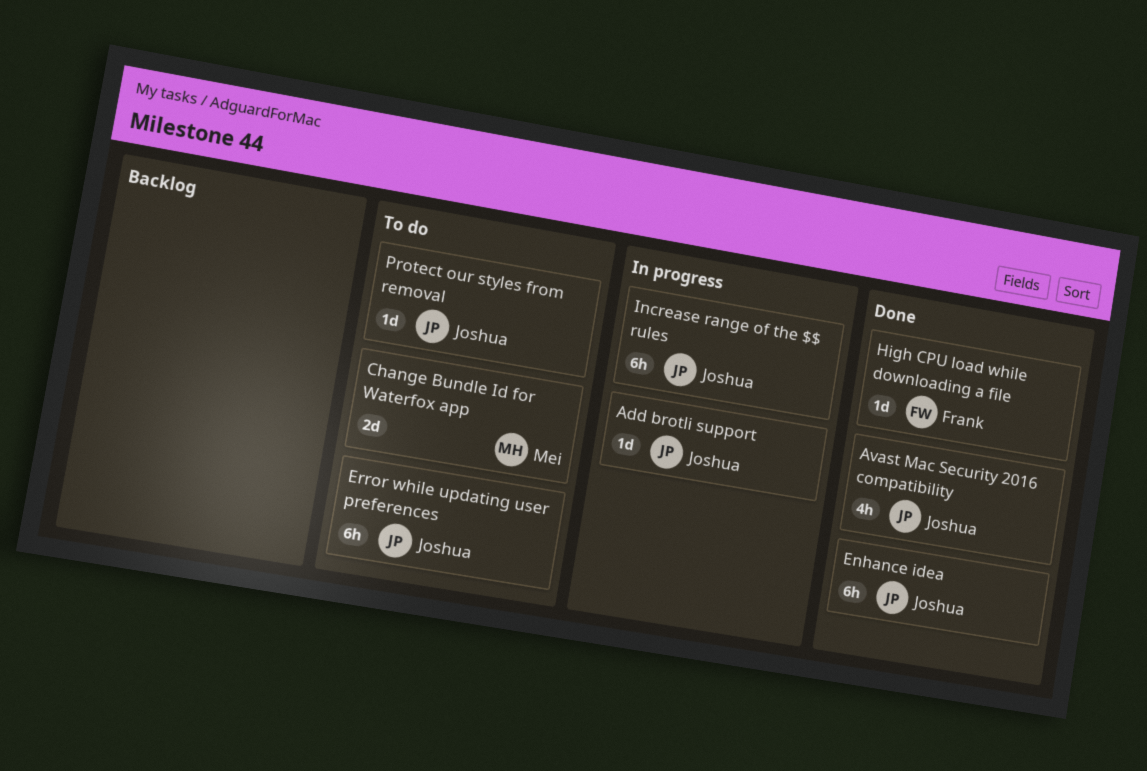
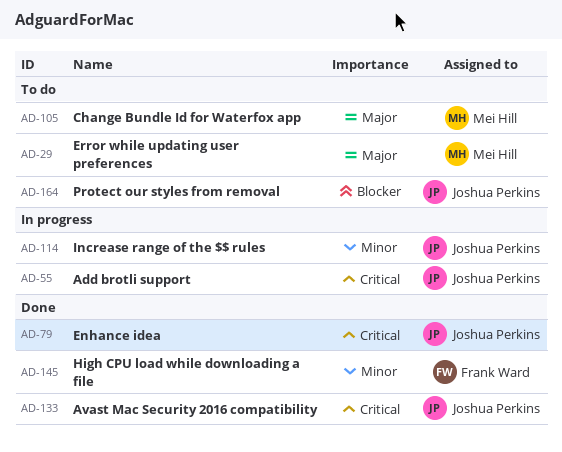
Error while updating user preferences, owner: Joshua Perkins -> Mei Hill

